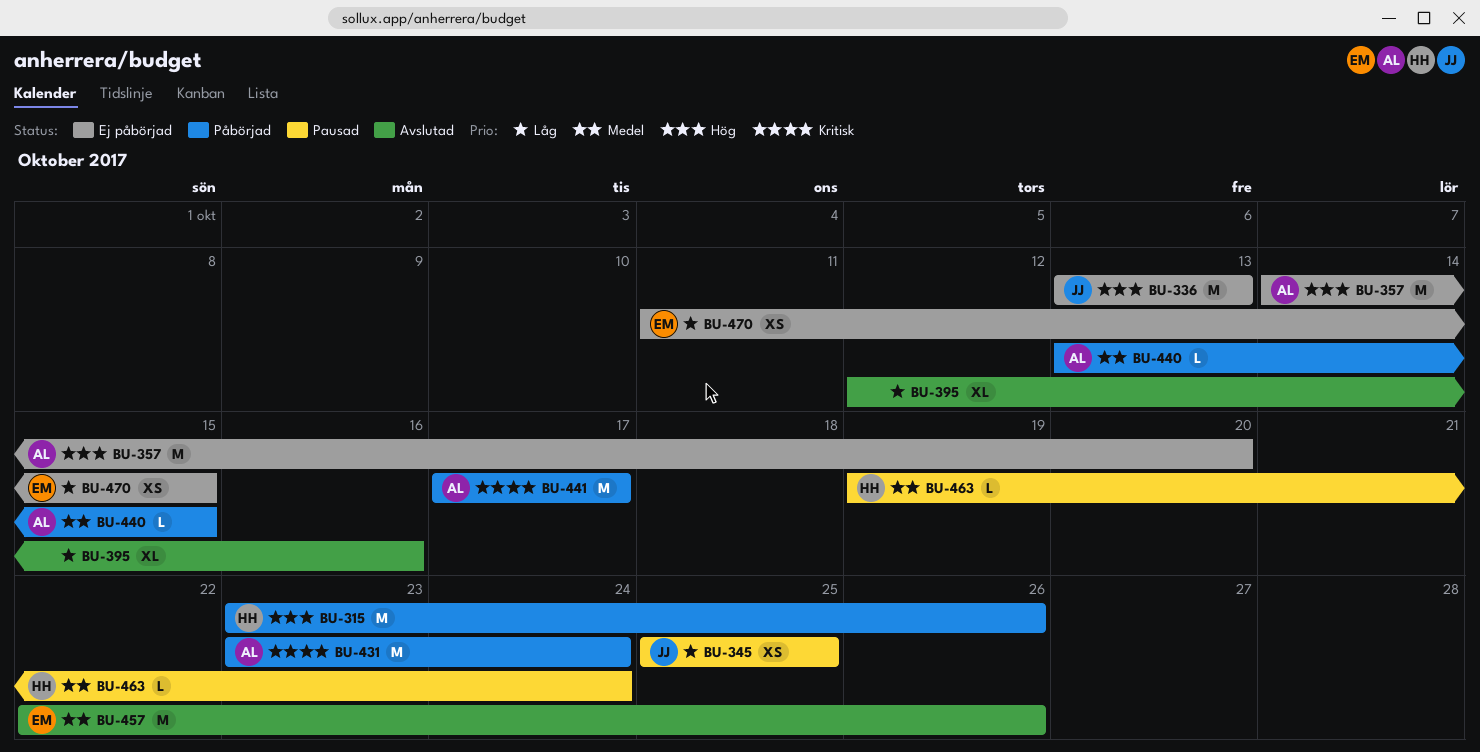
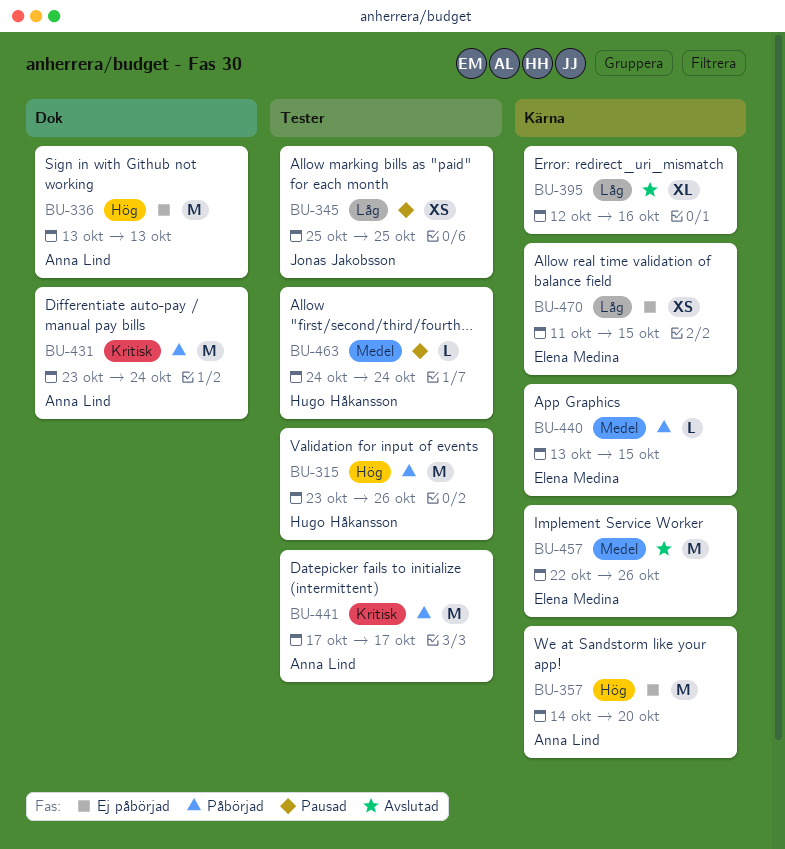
BU-336, owner: Jonas Jakobsson -> Anna Lind
BU-440, owner: Anna Lind -> Elena Medina
BU-463, start: Oct 19 -> Oct 24

